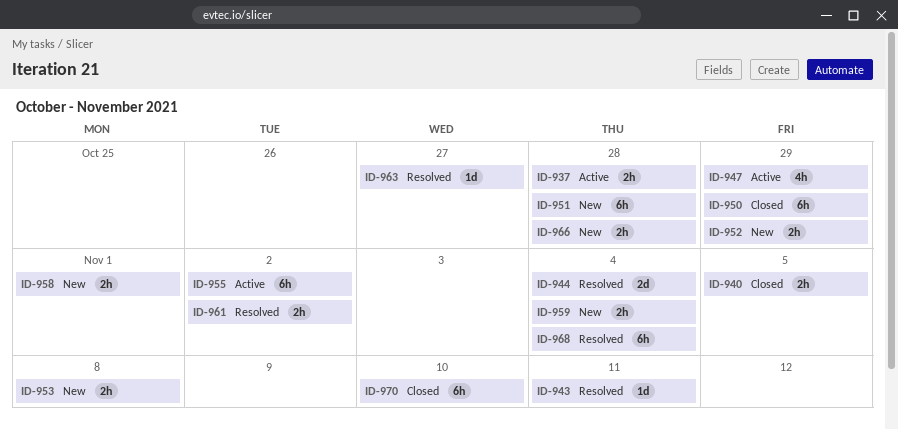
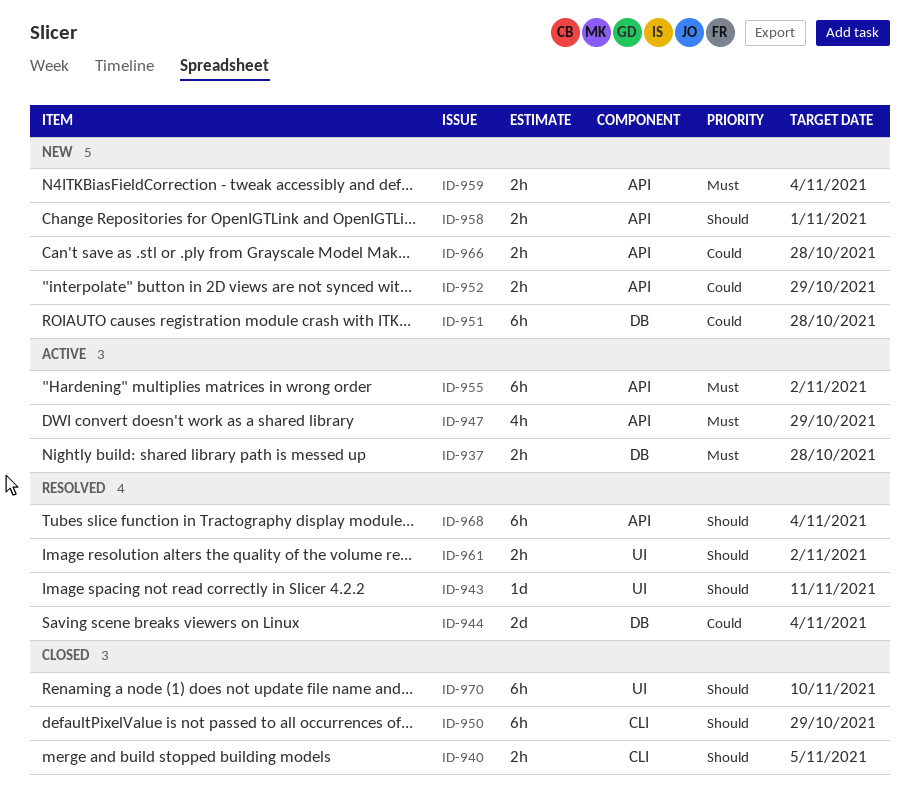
ID-953: present -> none
ID-963: present -> none

